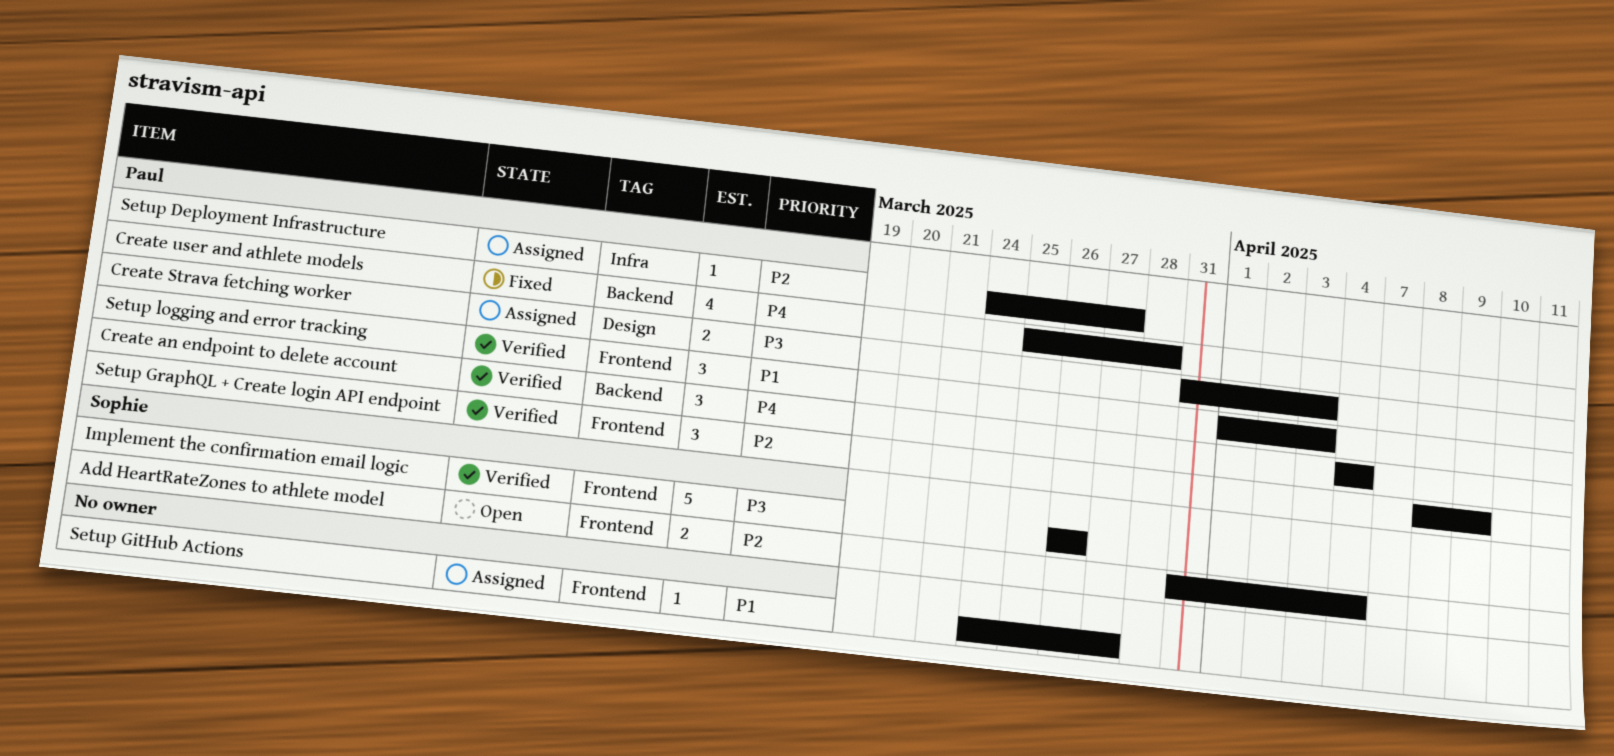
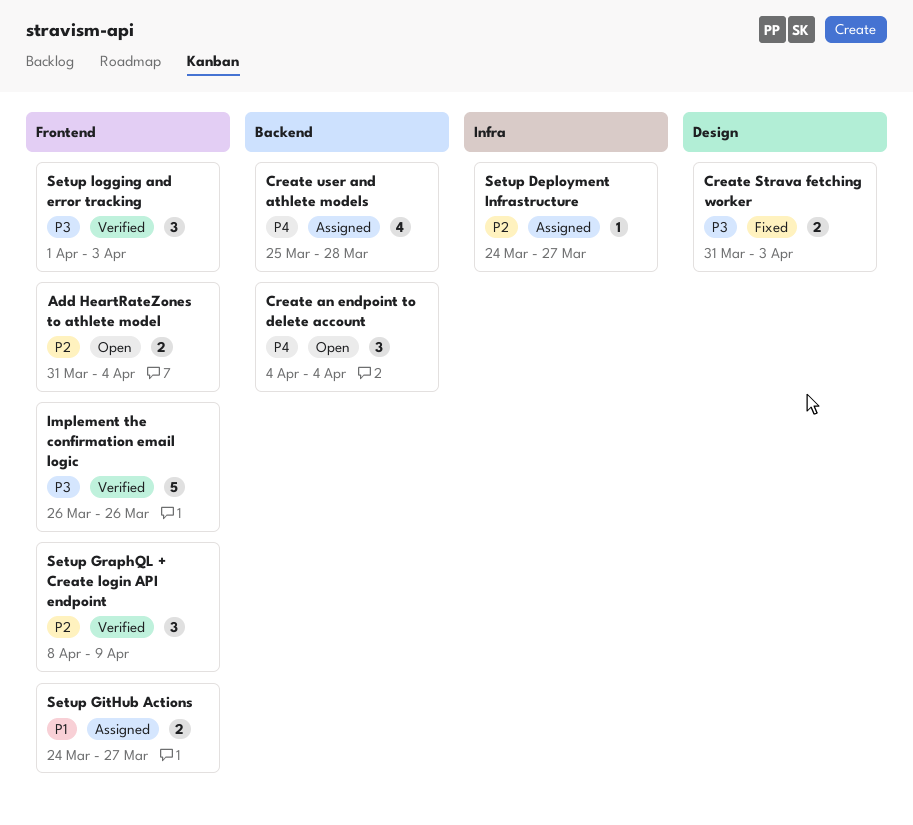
Create an endpoint to delete account, status: Verified -> Open
Create Strava fetching worker, status: Assigned -> Fixed
Create user and athlete models, status: Fixed -> Assigned
Setup GitHub Actions, estimate: 1 -> 2
Setup logging and error tracking, priority: P1 -> P3

